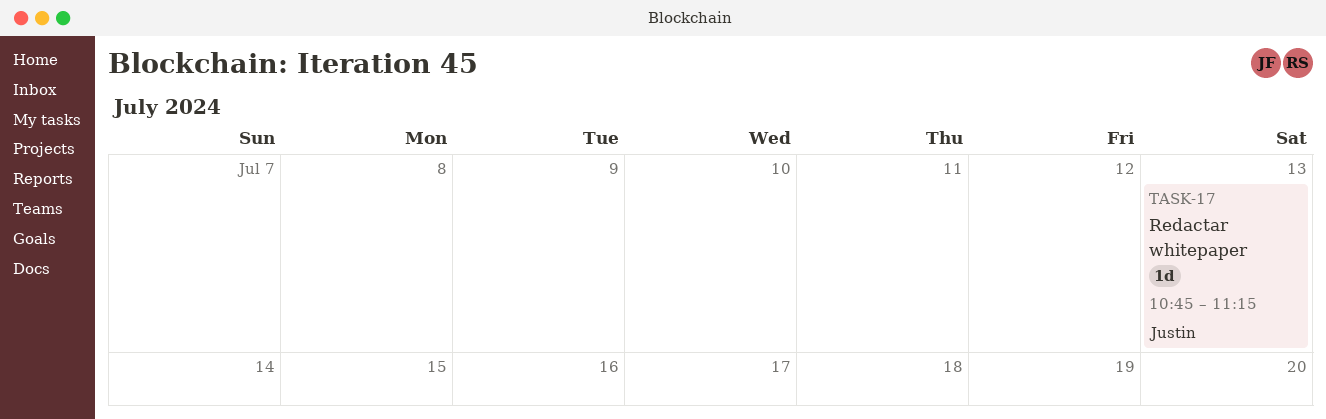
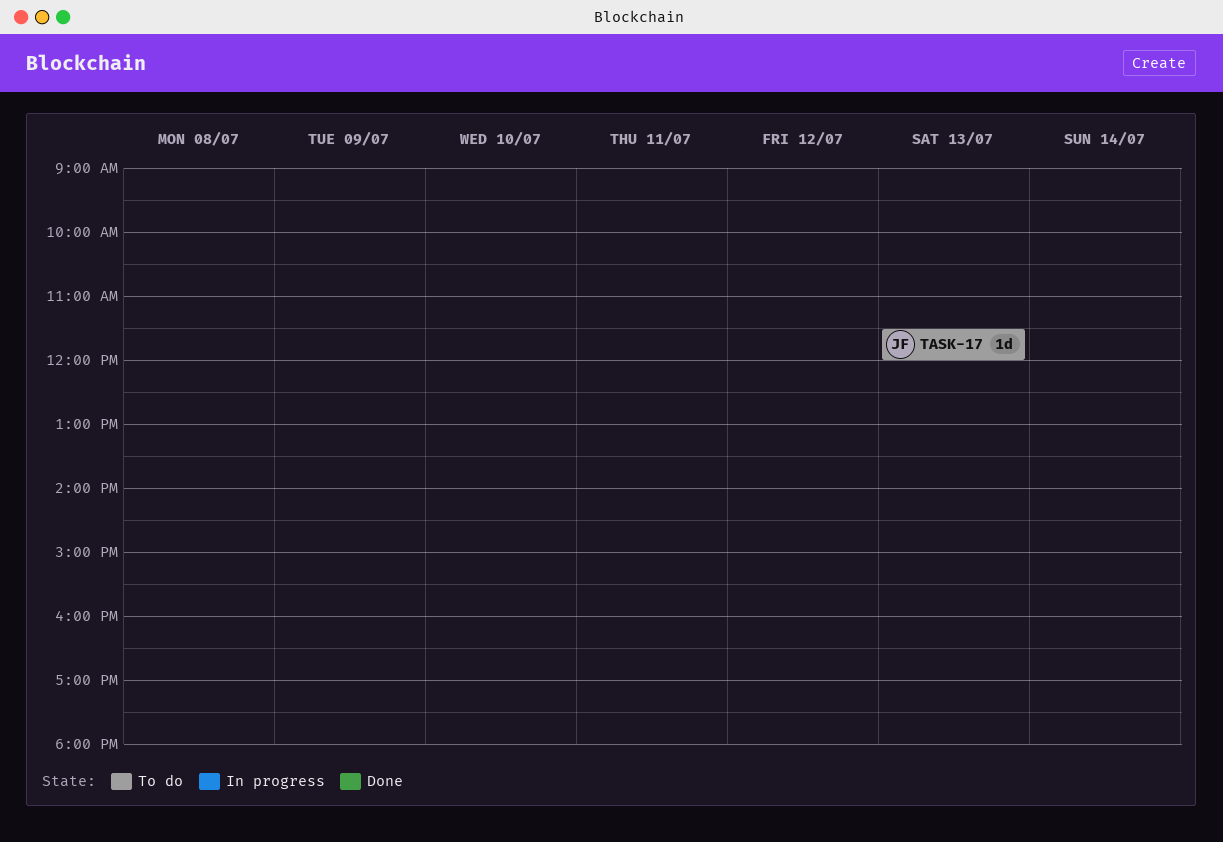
TASK-17, begins: 10:45 -> 11:30
TASK-17, ends: 11:15 -> 12:00

